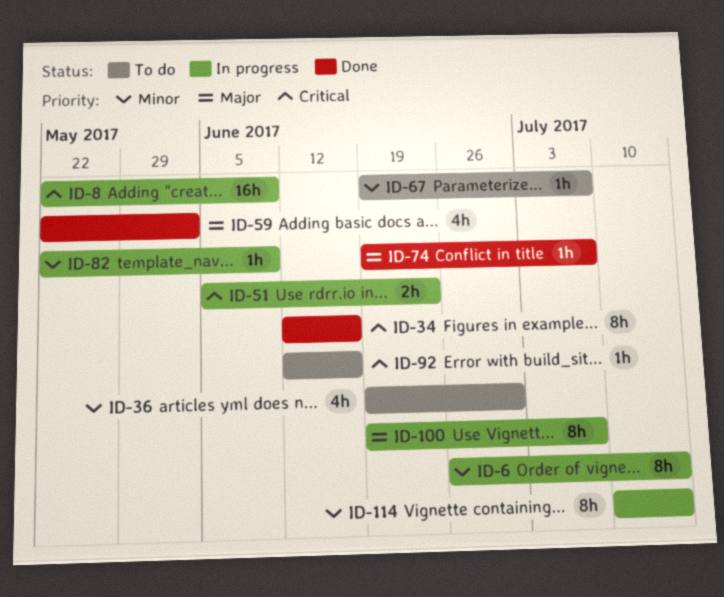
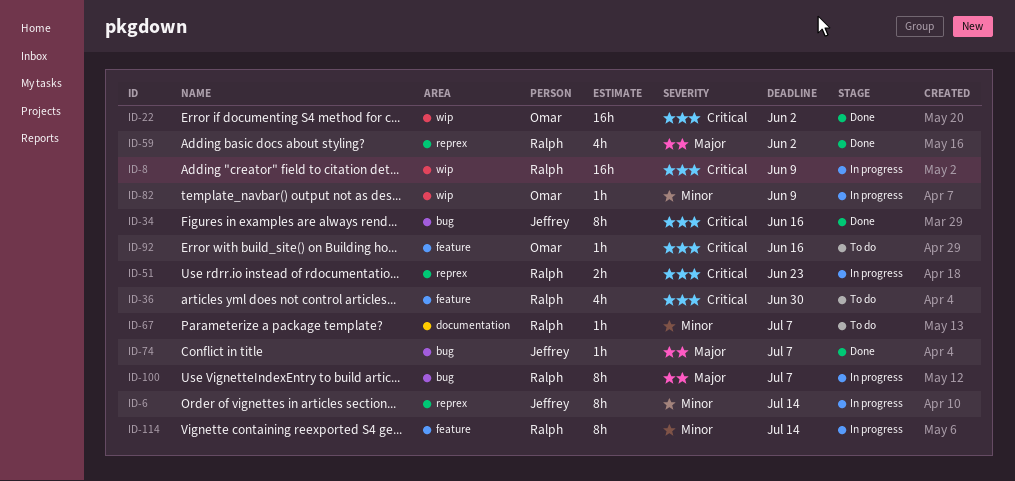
ID-22: none -> present
ID-36, priority: Minor -> Critical

